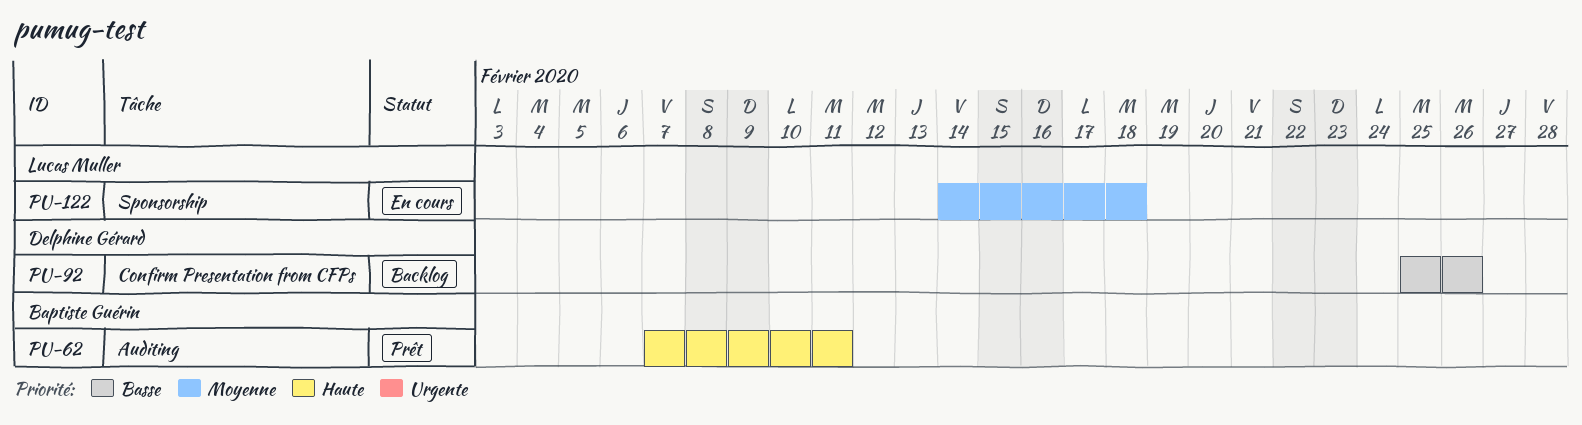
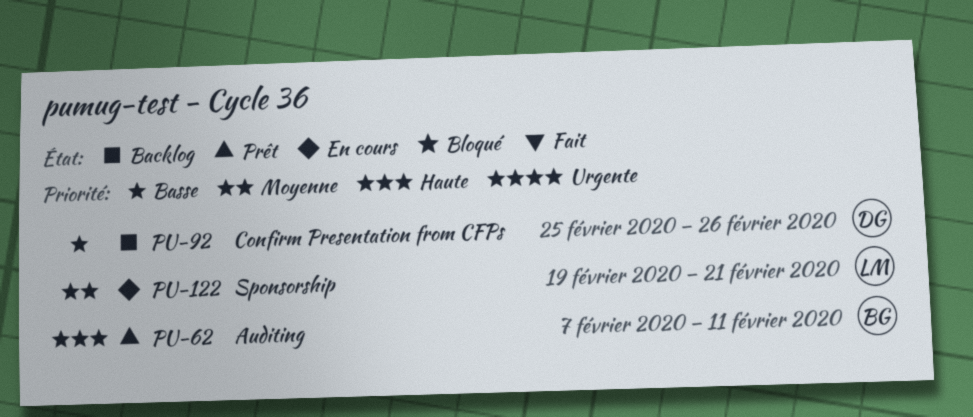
PU-122, start: Feb 14 -> Feb 19
PU-122, due: Feb 18 -> Feb 21

